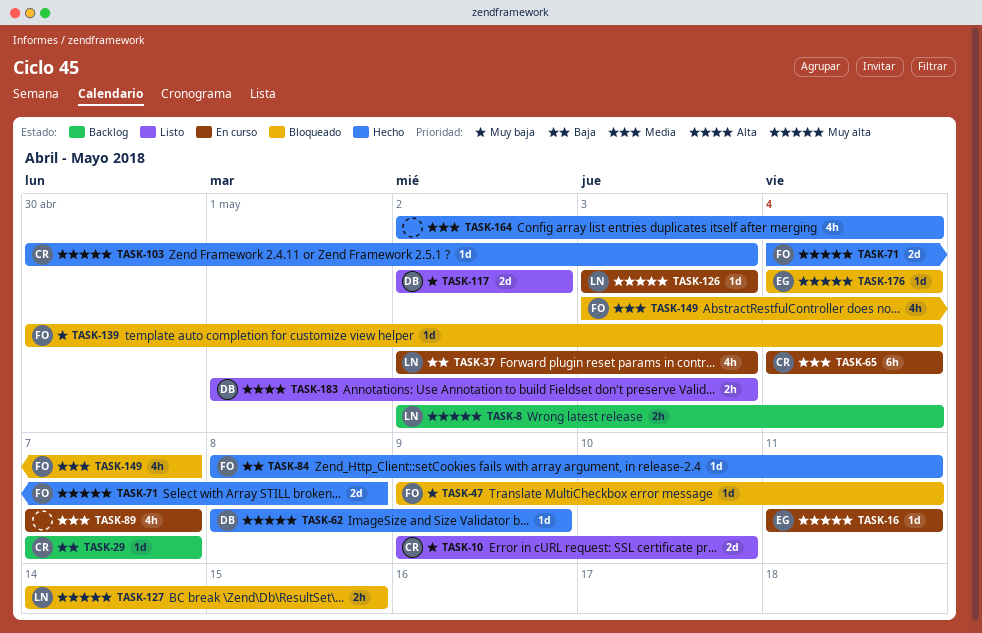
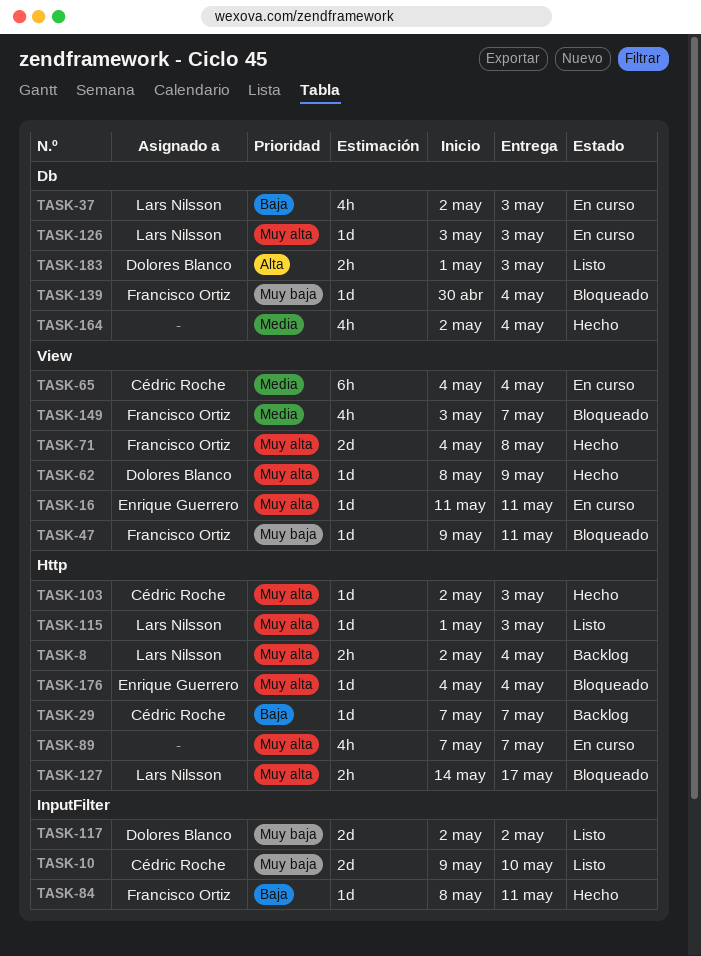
TASK-89, priority: Media -> Muy alta
TASK-103, start: Apr 30 -> May 2
TASK-115: none -> present
TASK-127, due: May 15 -> May 17

